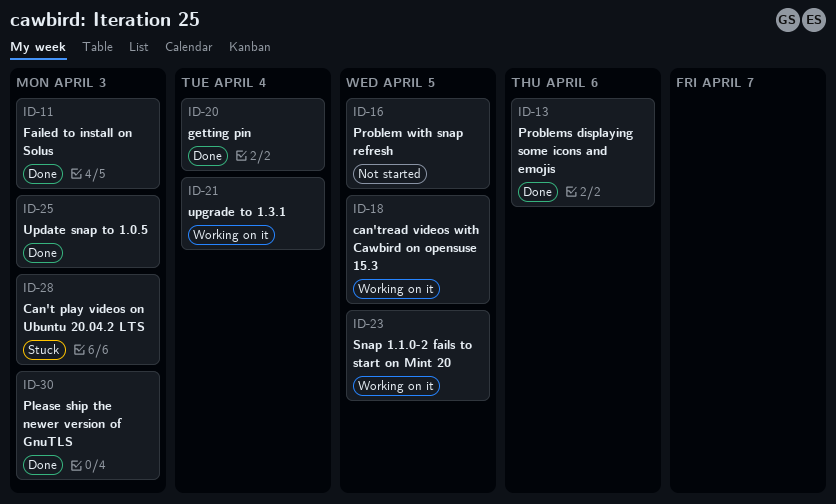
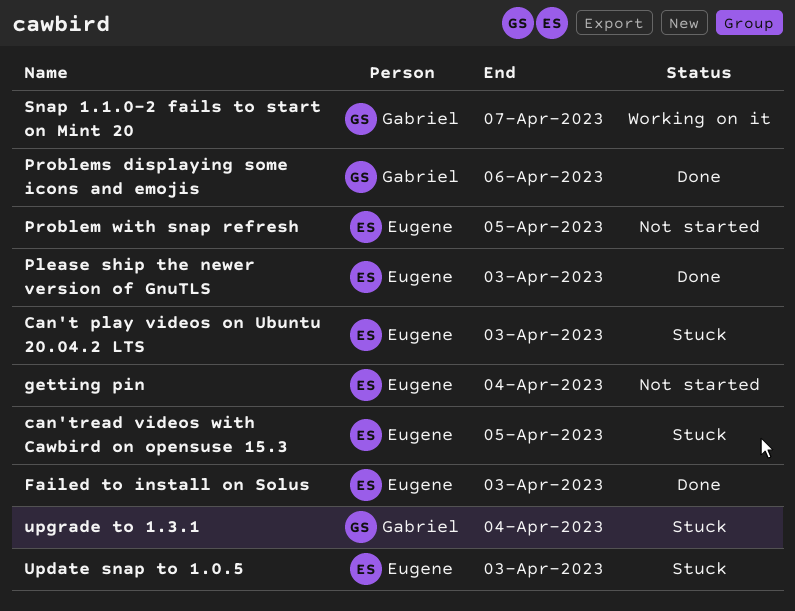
can'tread videos with Cawbird on opensuse 15.3, status: Working on it -> Stuck
getting pin, status: Done -> Not started
Snap 1.1.0-2 fails to start on Mint 20, due: Apr 5 -> Apr 7
Update snap to 1.0.5, status: Done -> Stuck
upgrade to 1.3.1, status: Working on it -> Stuck

